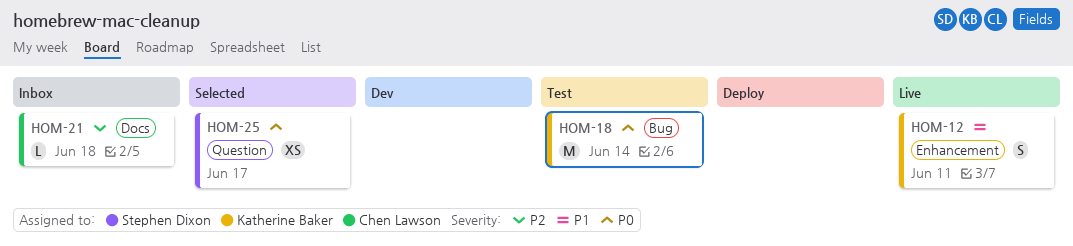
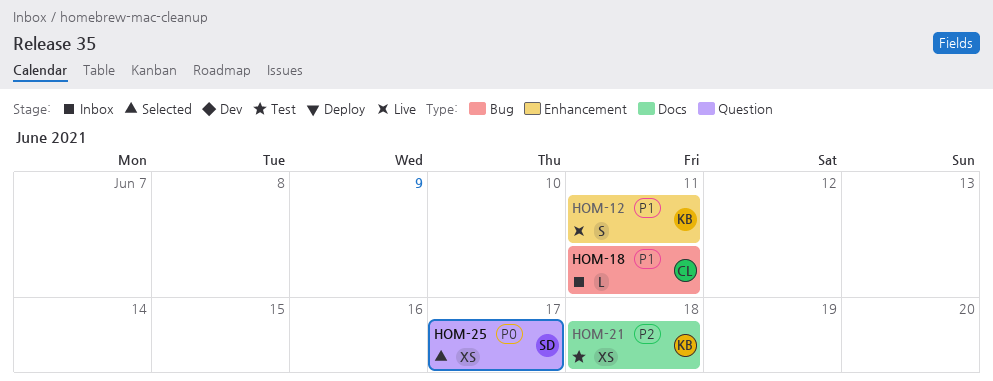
HOM-18, status: Test -> Inbox
HOM-18, owner: Katherine Baker -> Chen Lawson
HOM-18, priority: P0 -> P1
HOM-18, estimate: M -> L
HOM-18, due: Jun 14 -> Jun 11
HOM-21, status: Inbox -> Test
HOM-21, owner: Chen Lawson -> Katherine Baker
HOM-21, estimate: L -> XS

